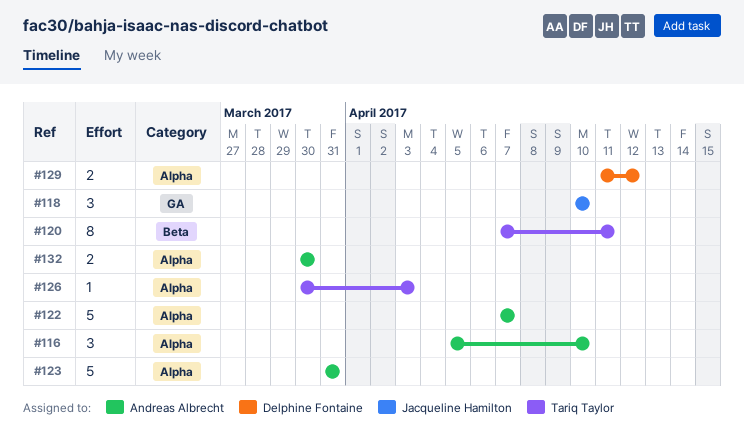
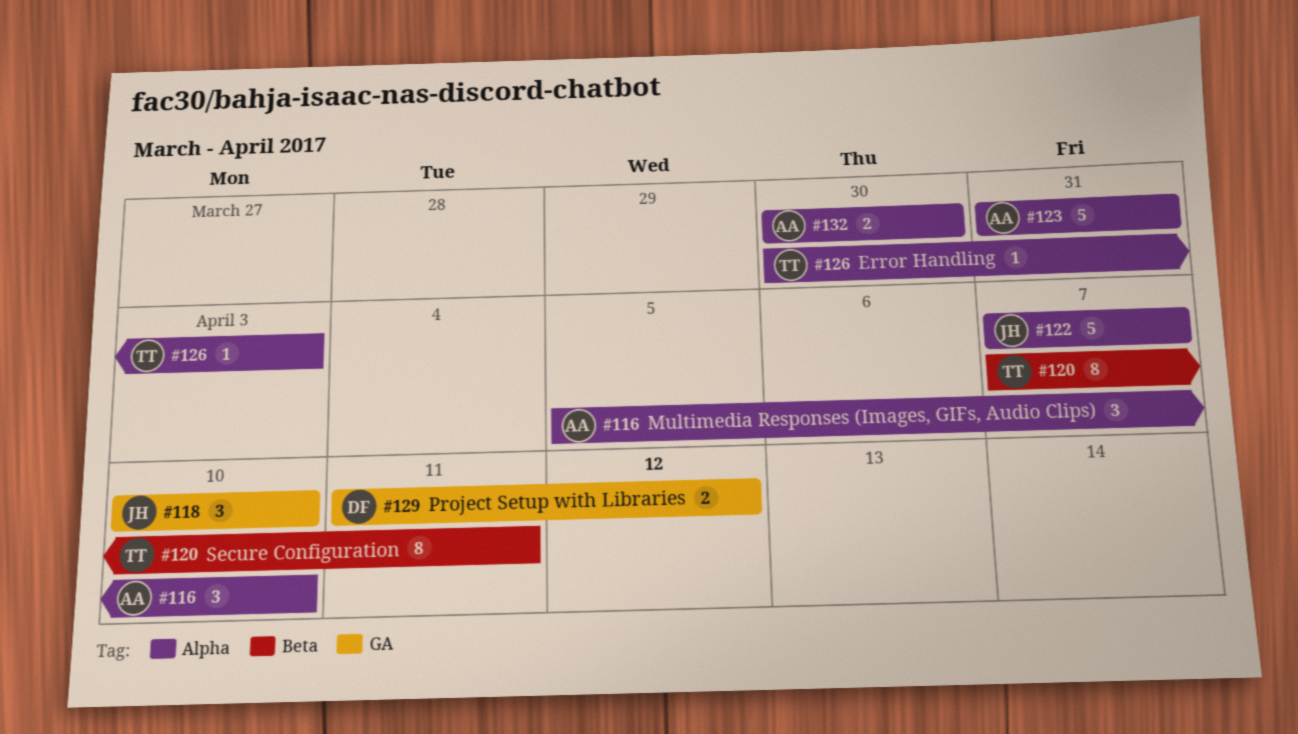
#122, owner: Andreas Albrecht -> Jacqueline Hamilton
#129, label: Alpha -> GA

